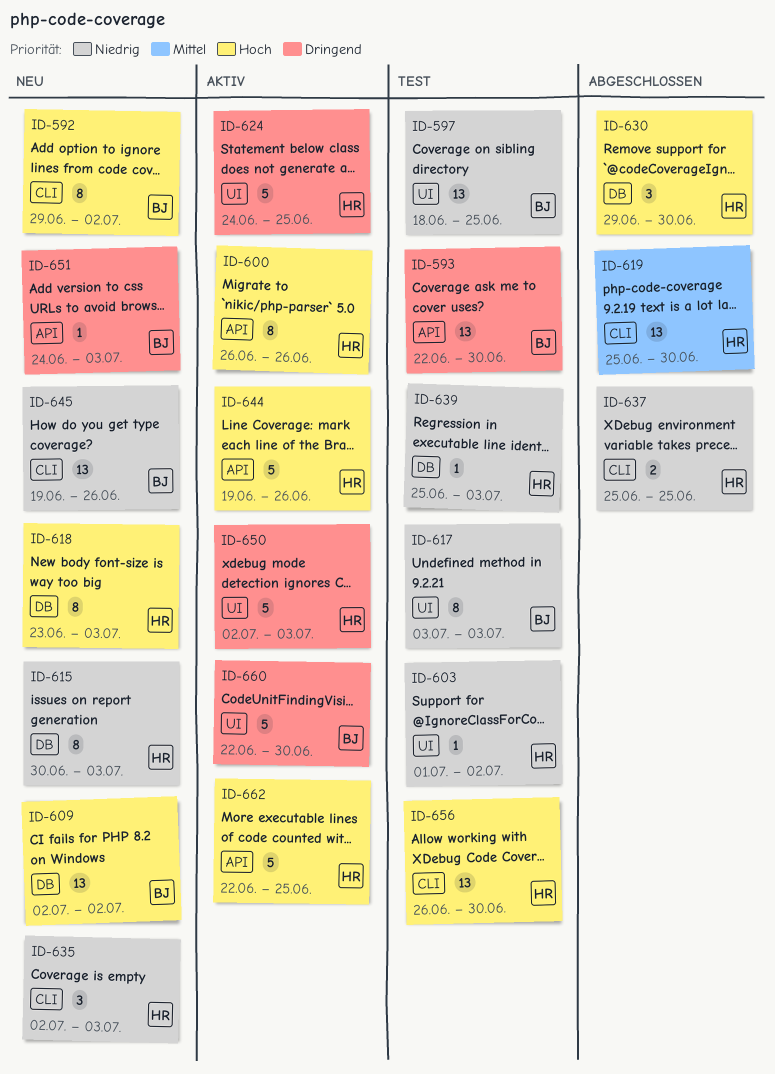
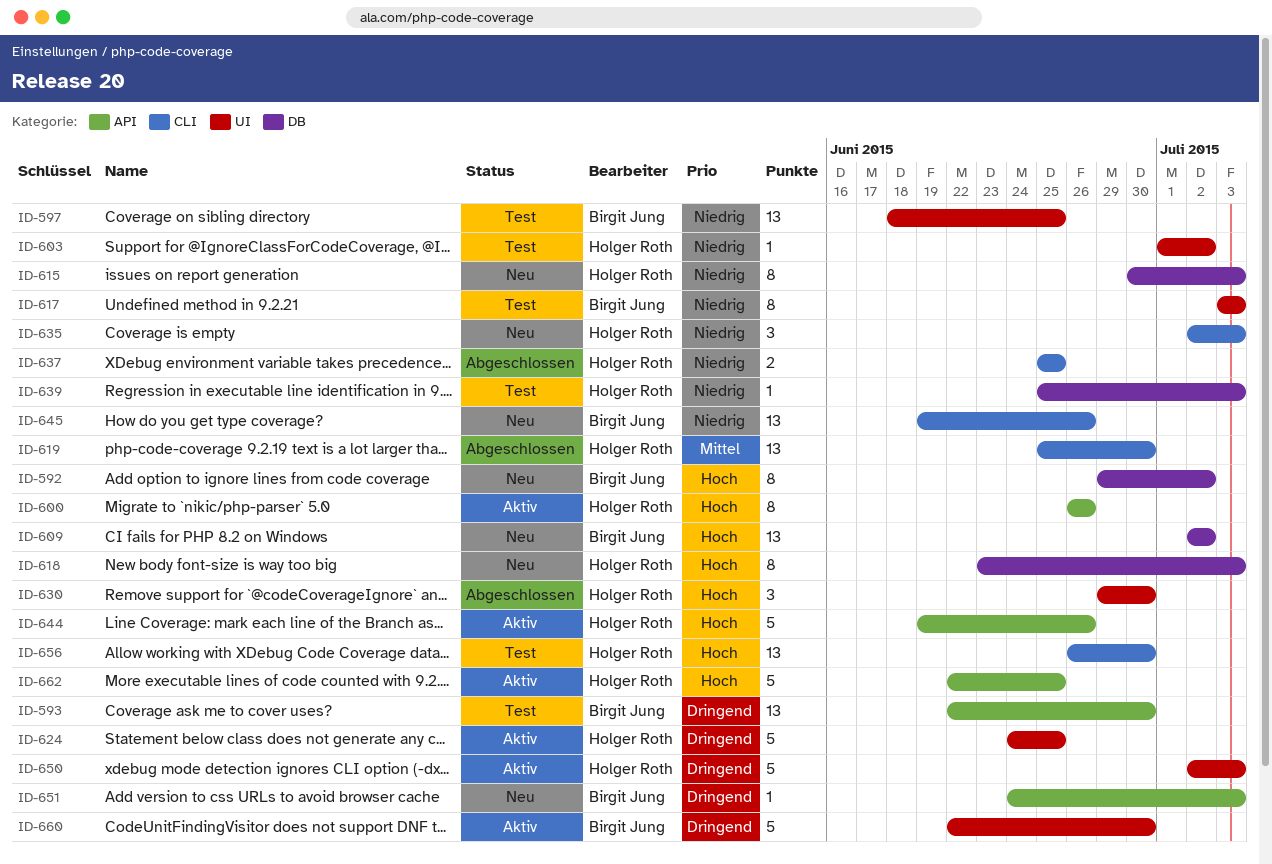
ID-592, label: CLI -> DB
ID-630, label: DB -> UI

